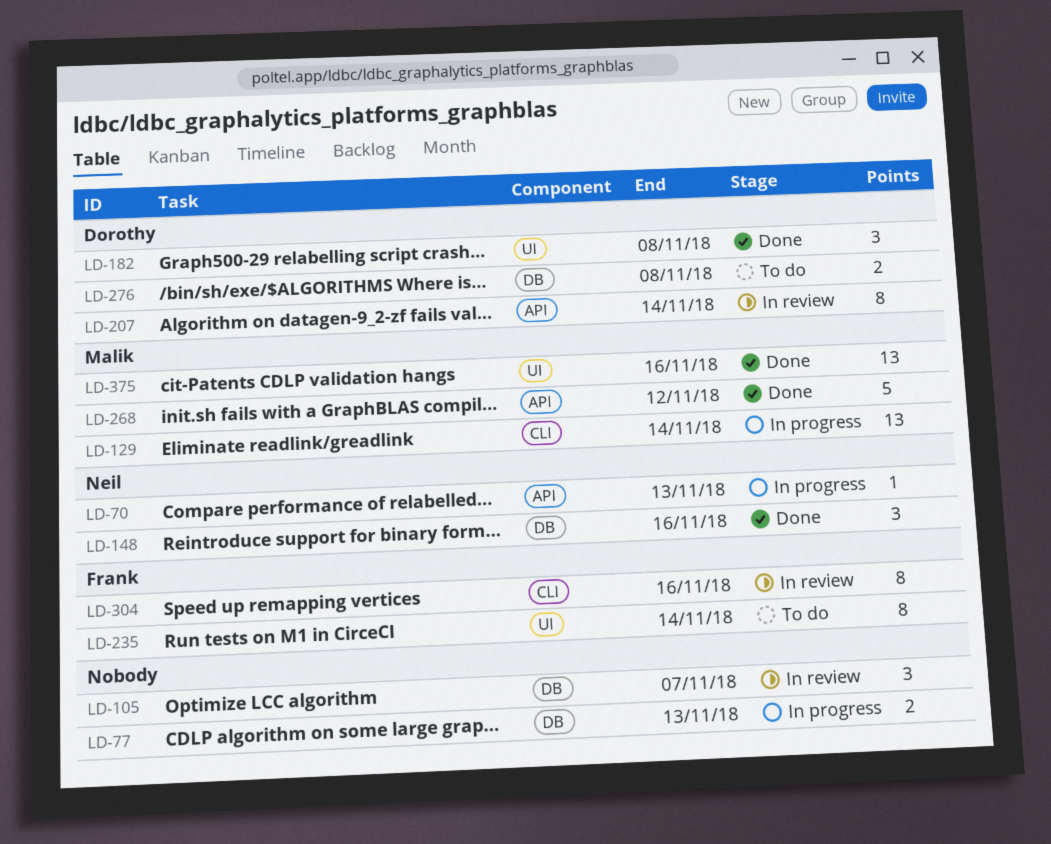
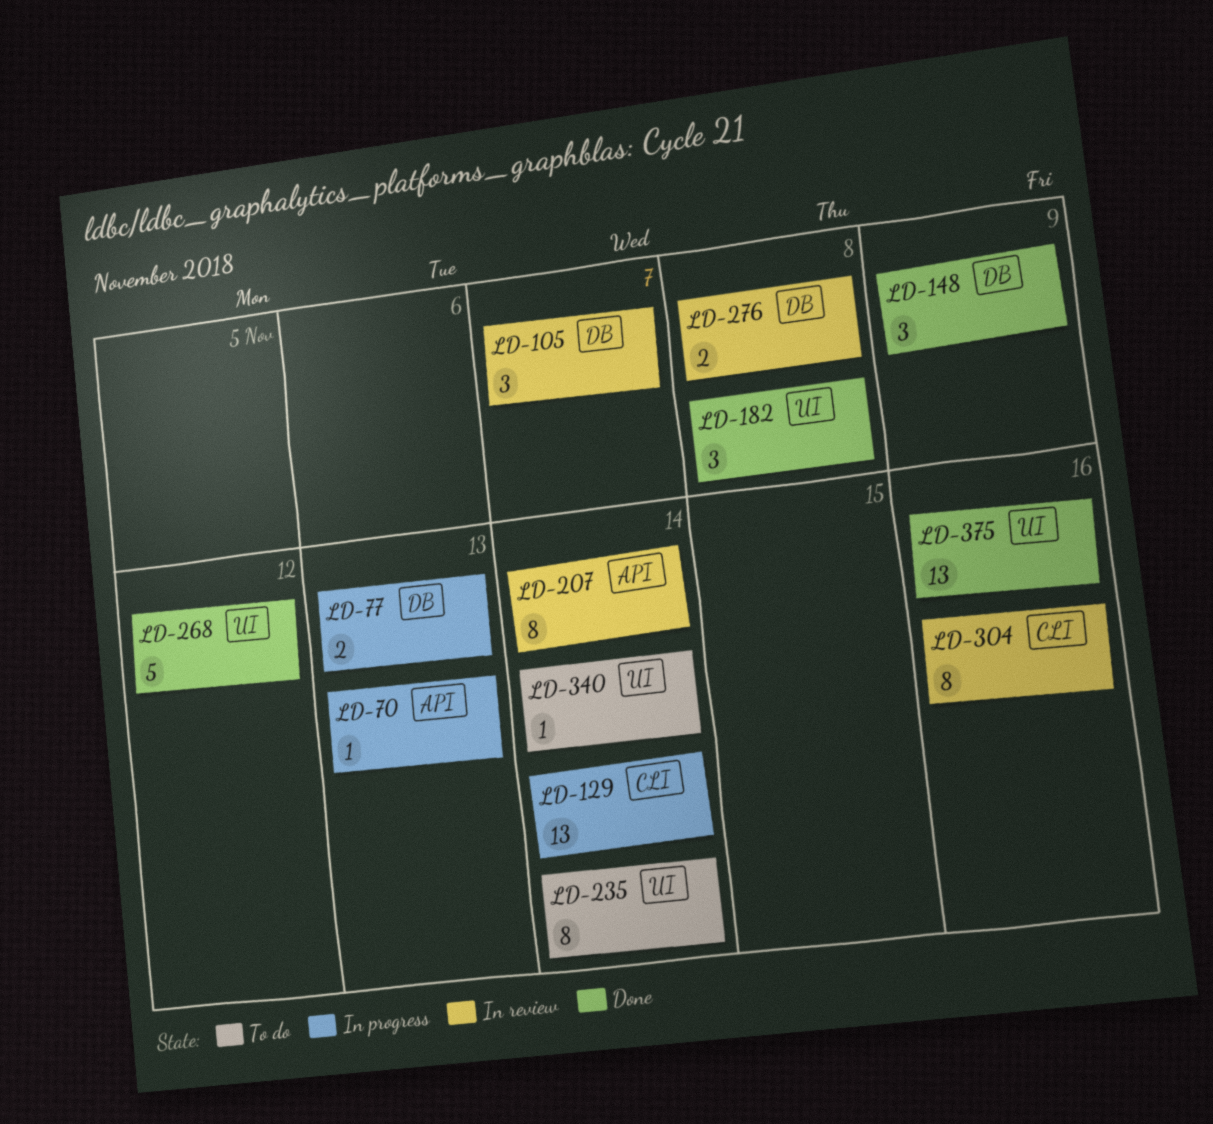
LD-148, due: Nov 16 -> Nov 9
LD-268, label: API -> UI
LD-276, status: To do -> In review
LD-340: none -> present

